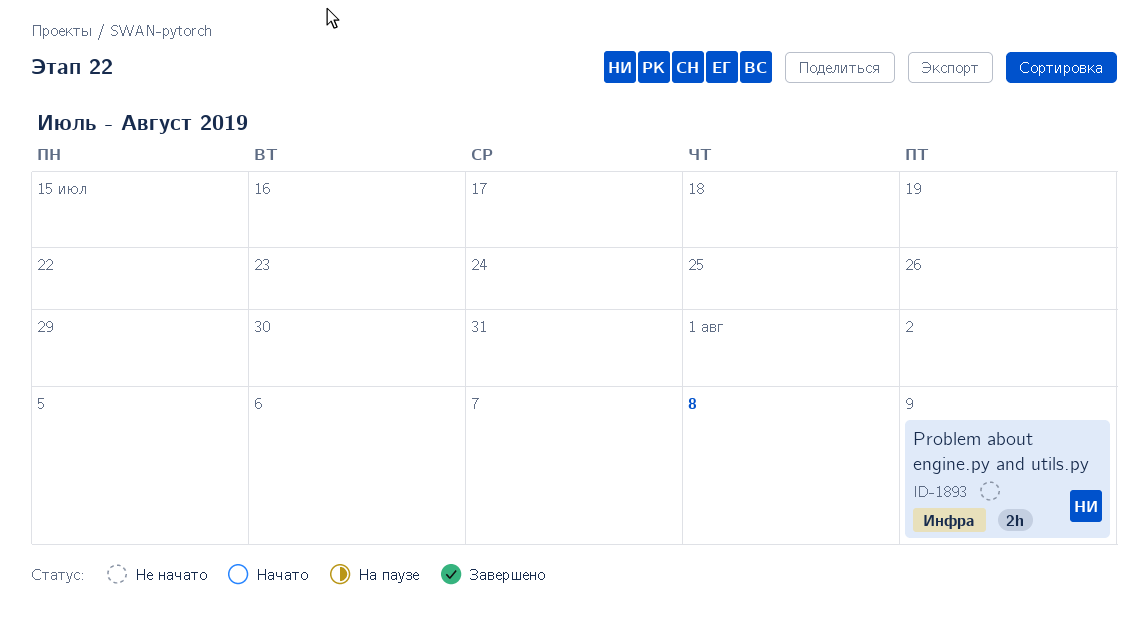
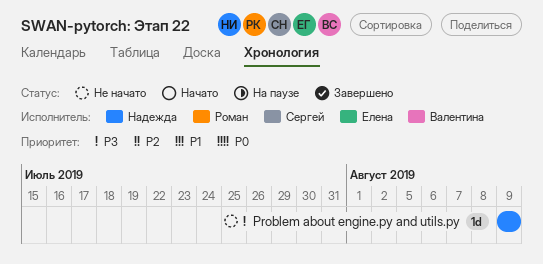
Problem about engine.py and utils.py, estimate: 2h -> 1d

